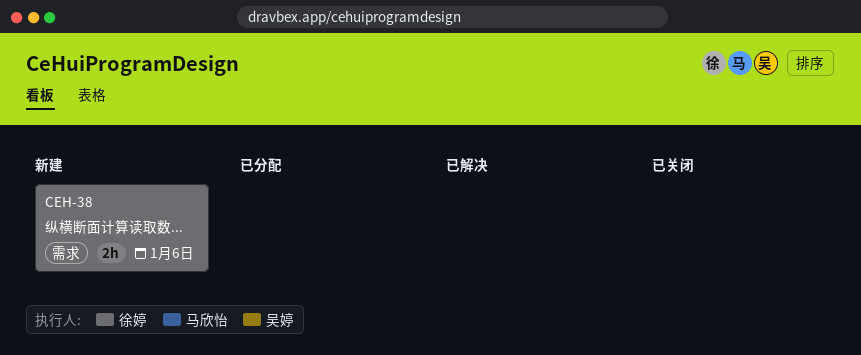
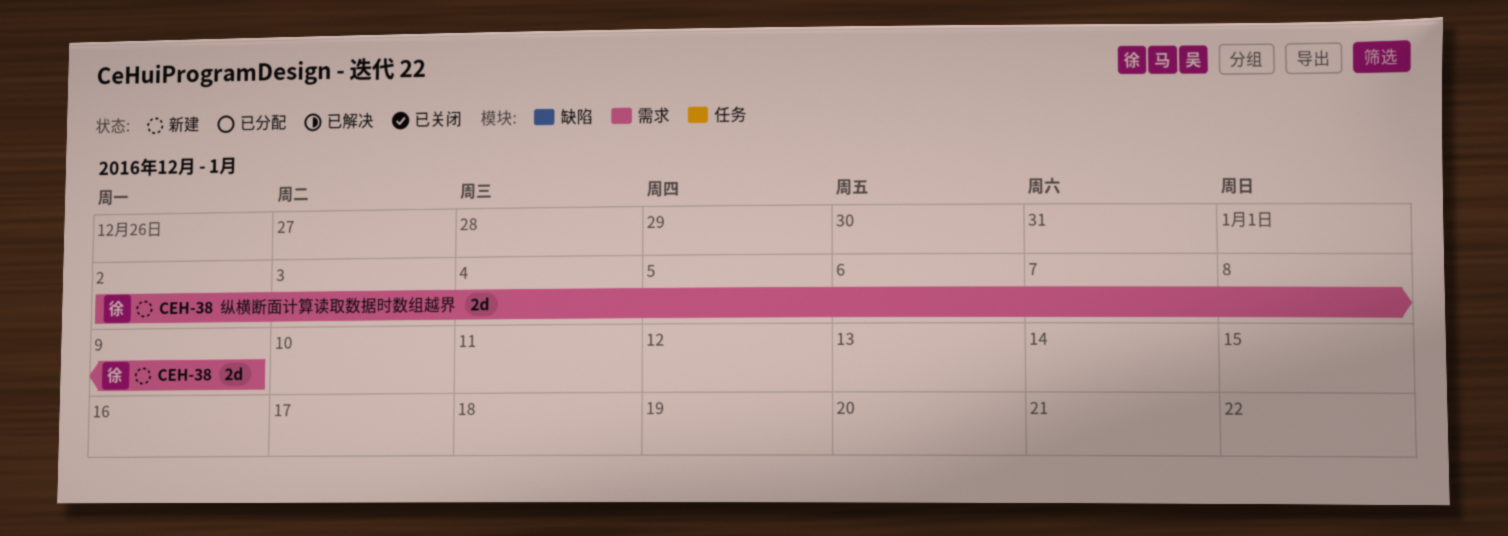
CEH-38, estimate: 2h -> 2d
CEH-38, due: Jan 6 -> Jan 9

